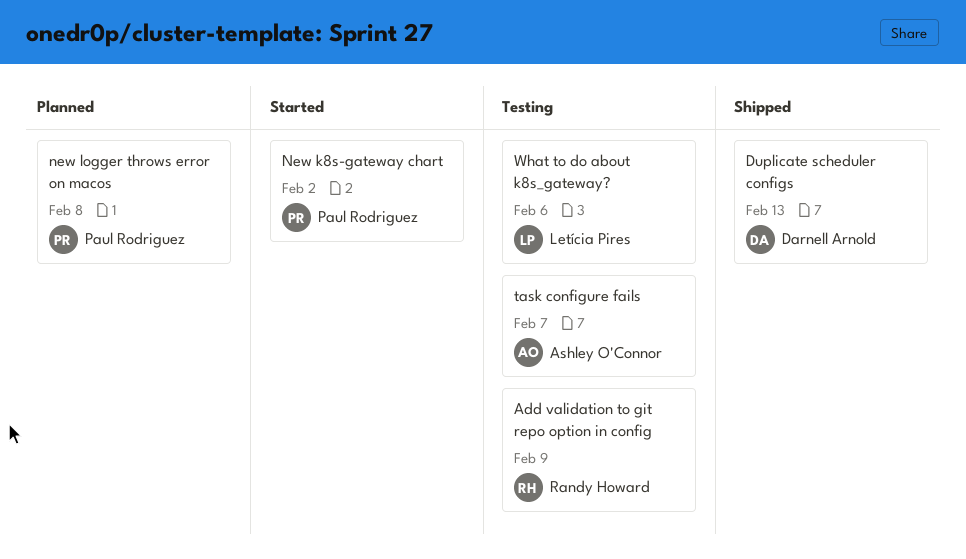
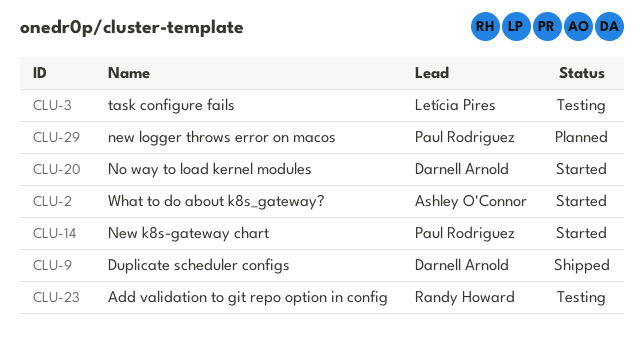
No way to load kernel modules: none -> present
task configure fails, owner: Ashley O'Connor -> Letícia Pires
What to do about k8s_gateway?, status: Testing -> Started
What to do about k8s_gateway?, owner: Letícia Pires -> Ashley O'Connor

